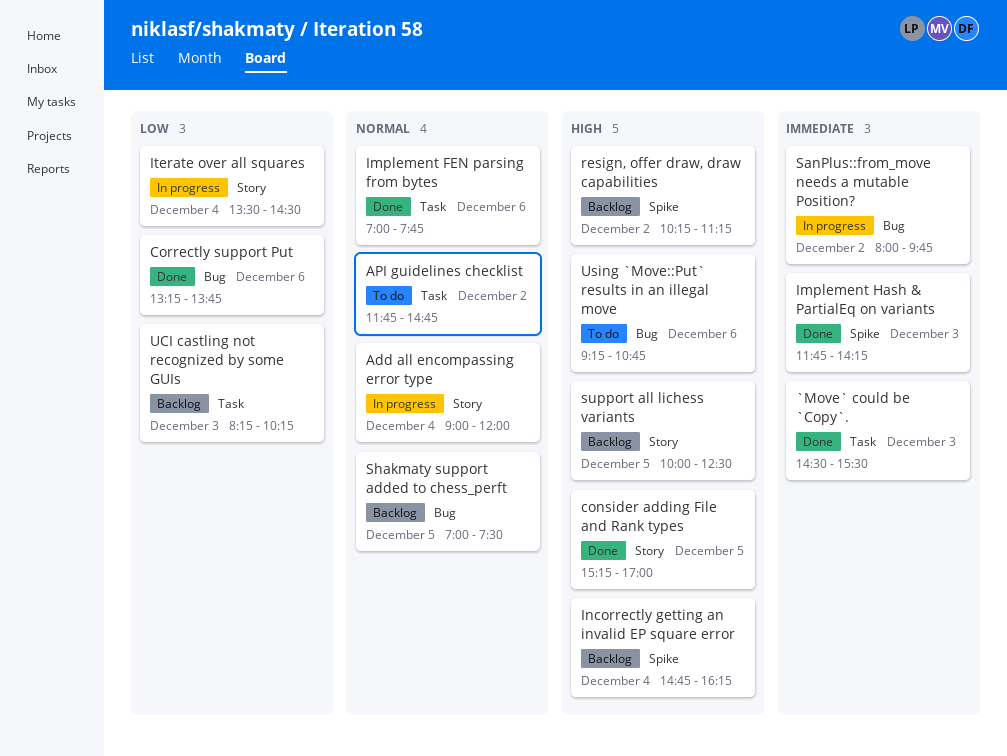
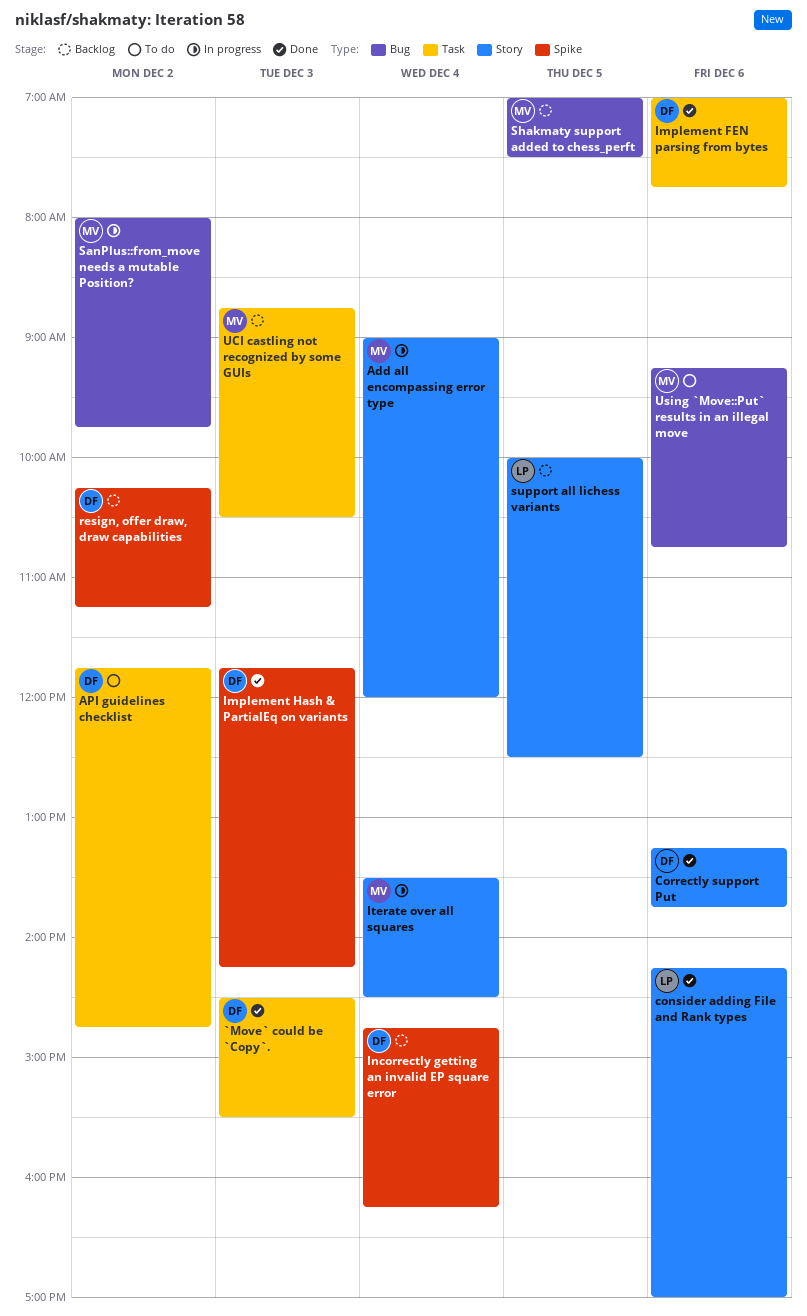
consider adding File and Rank types, day: Dec 5 -> Dec 6
consider adding File and Rank types, begins: 15:15 -> 14:15
Correctly support Put, label: Bug -> Story
UCI castling not recognized by some GUIs, begins: 08:15 -> 08:45
UCI castling not recognized by some GUIs, ends: 10:15 -> 10:30

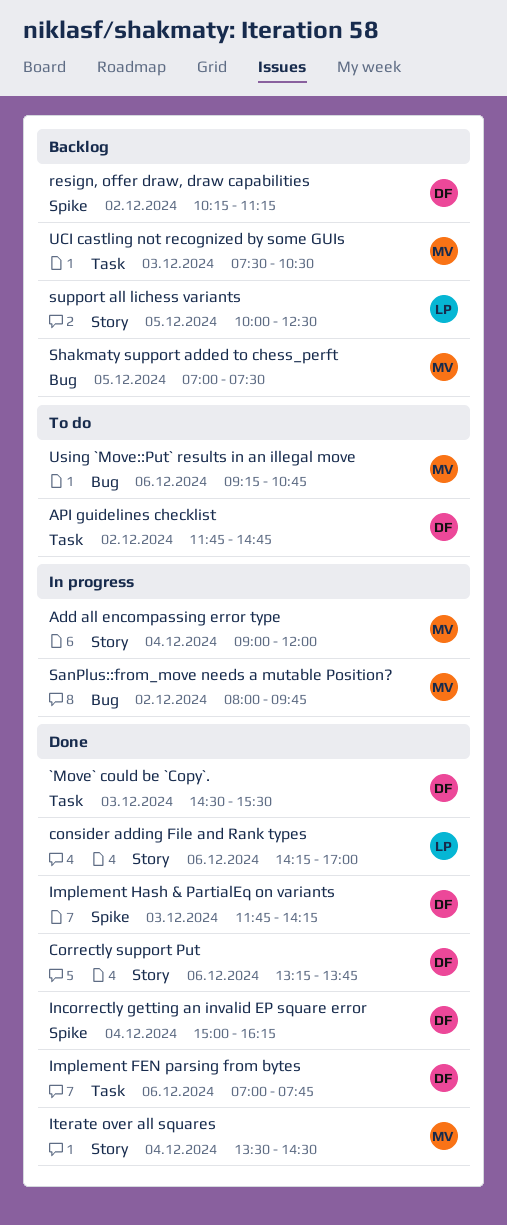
Incorrectly getting an invalid EP square error, status: Backlog -> Done
Incorrectly getting an invalid EP square error, begins: 14:45 -> 15:00
Iterate over all squares, status: In progress -> Done
UCI castling not recognized by some GUIs, begins: 08:45 -> 07:30

